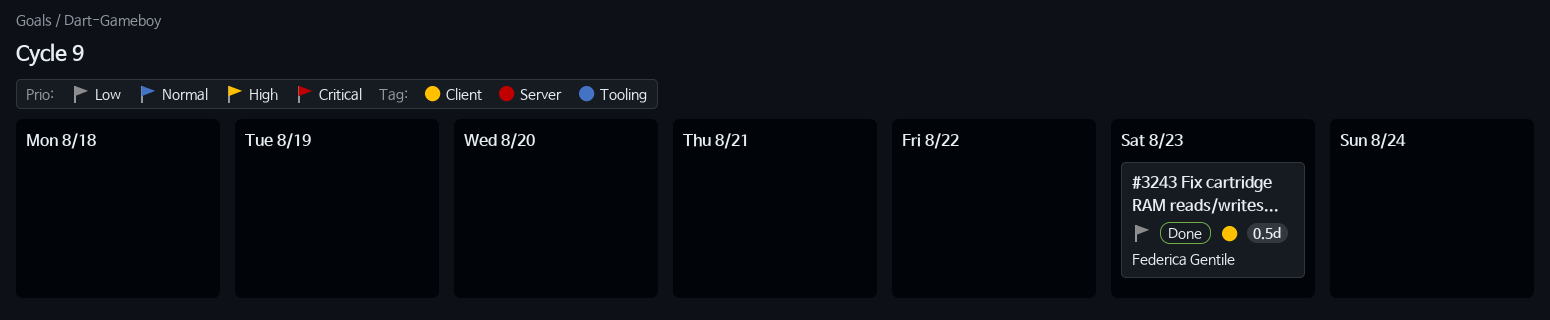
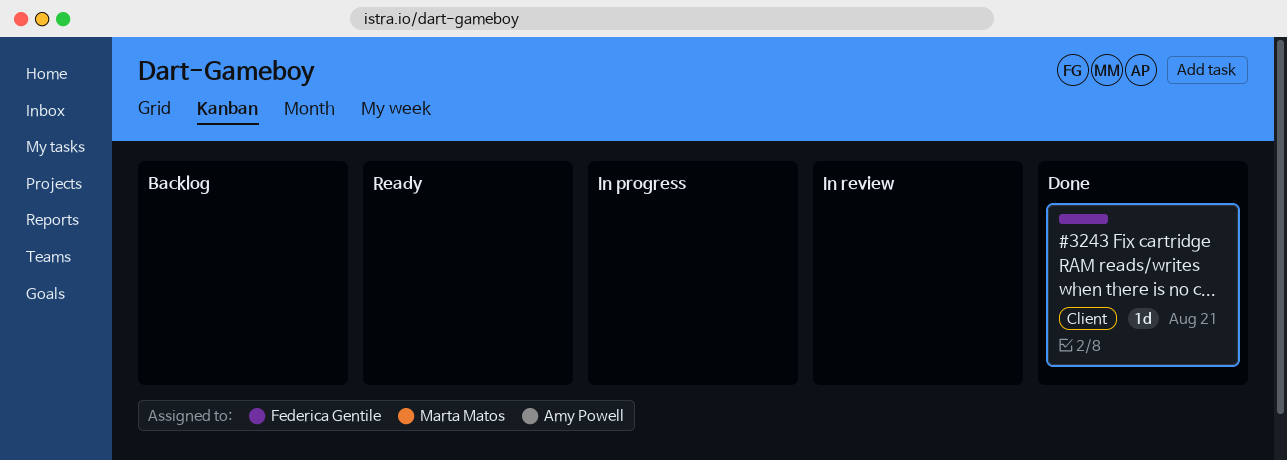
#3243, estimate: 0.5d -> 1d
#3243, due: Aug 23 -> Aug 21

